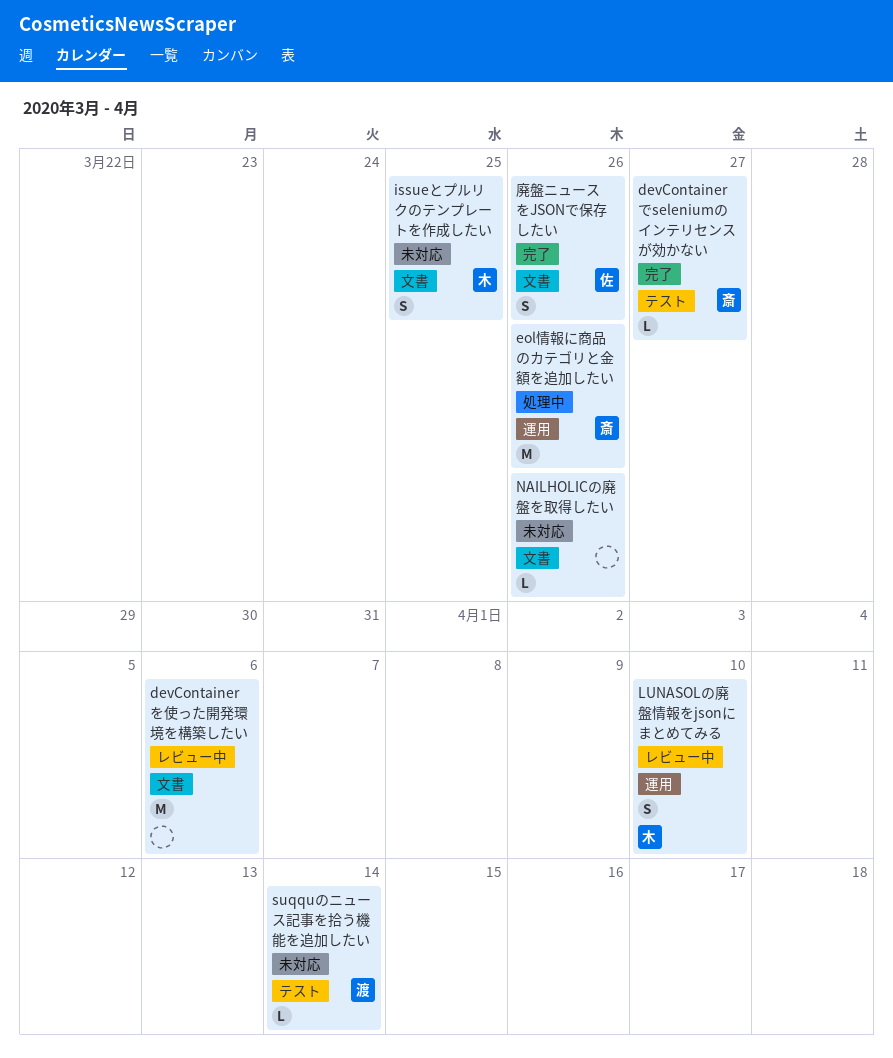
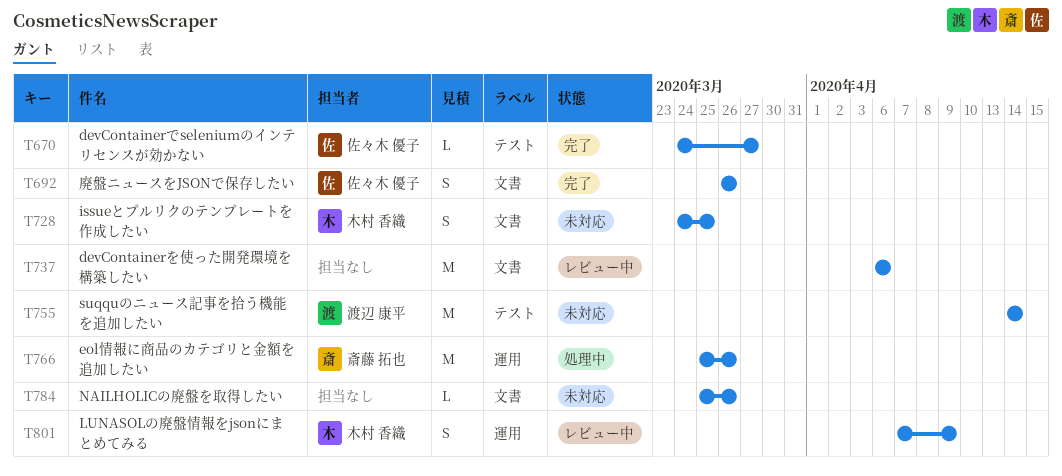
devContainerでseleniumのインテリセンスが効かない, owner: 斎藤 拓也 -> 佐々木 優子
LUNASOLの廃盤情報をjsonにまとめてみる, due: Apr 10 -> Apr 9
suqquのニュース記事を拾う機能を追加したい, estimate: L -> M

